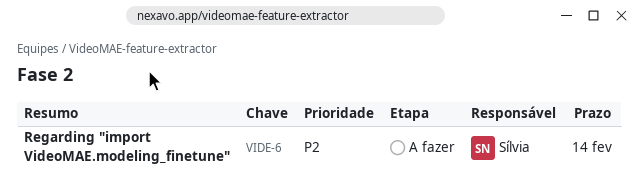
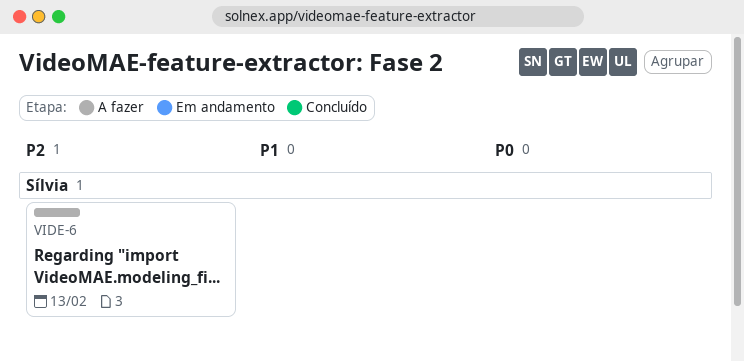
VIDE-6, due: Feb 14 -> Feb 13

